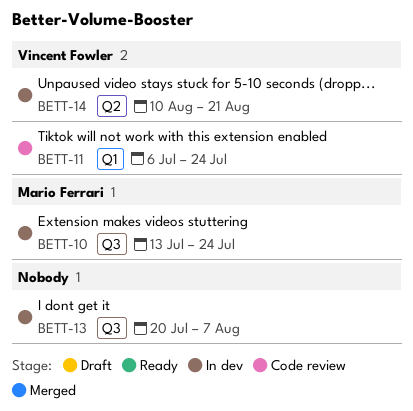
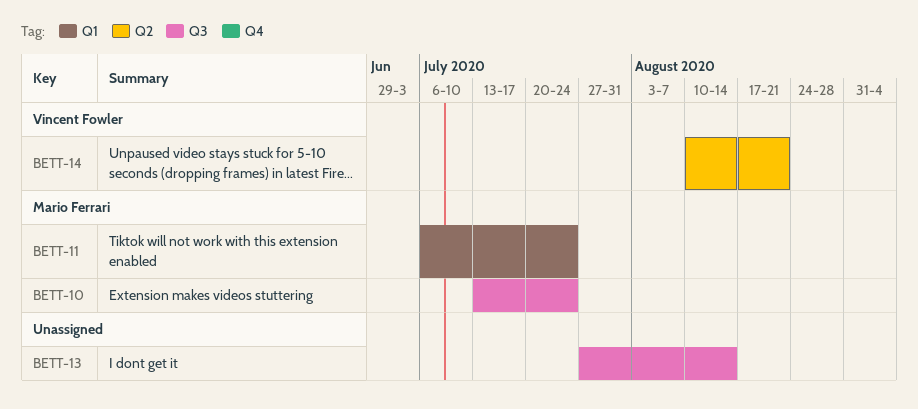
BETT-11, owner: Vincent Fowler -> Mario Ferrari
BETT-13, start: Jul 20 -> Jul 27
BETT-13, due: Aug 7 -> Aug 14

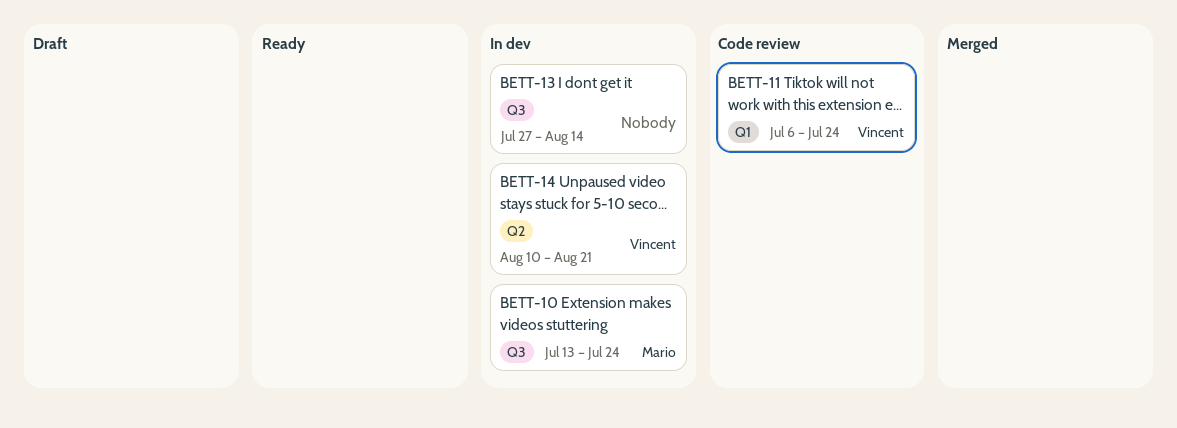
BETT-11, owner: Mario Ferrari -> Vincent Fowler

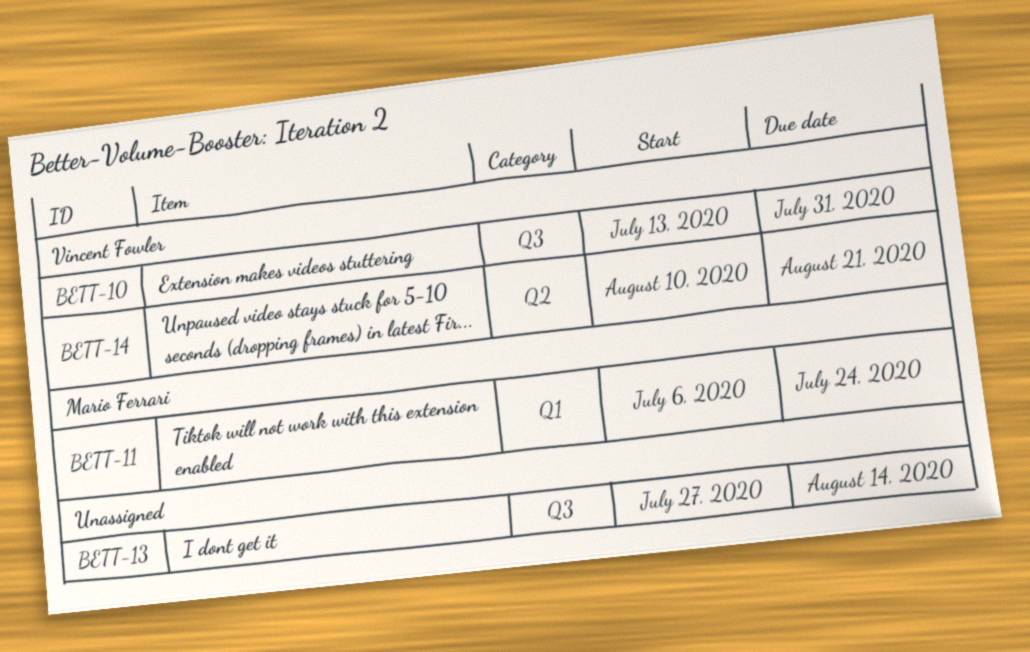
BETT-10, owner: Mario Ferrari -> Vincent Fowler
BETT-10, due: Jul 24 -> Jul 31
BETT-11, owner: Vincent Fowler -> Mario Ferrari

